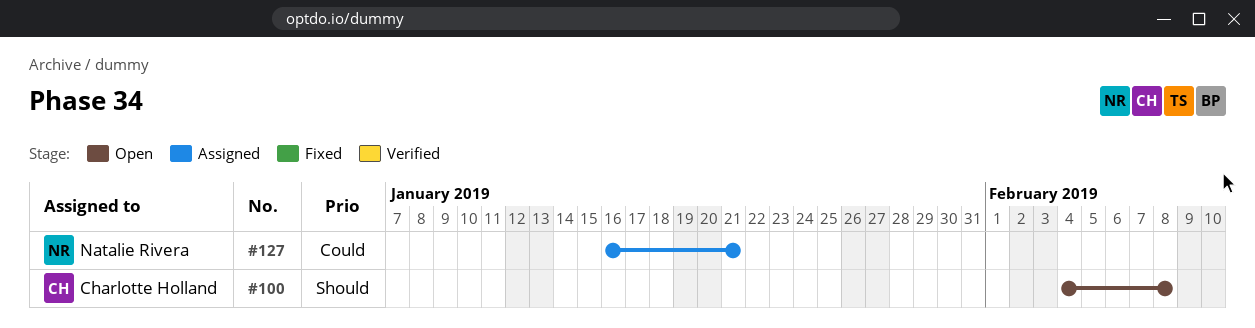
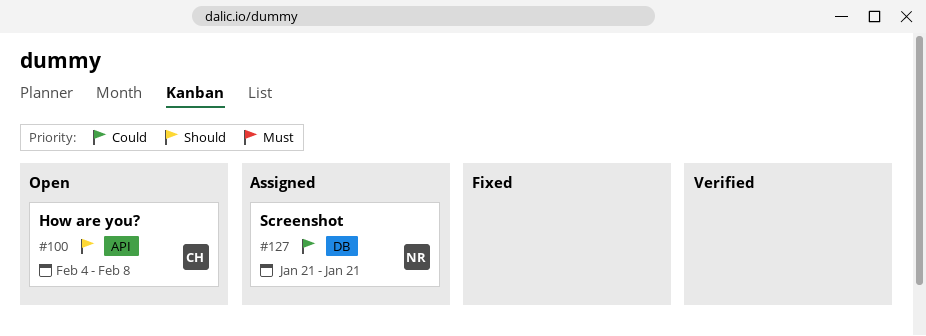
#127, start: Jan 16 -> Jan 21

